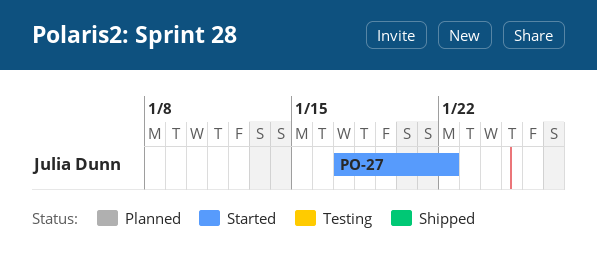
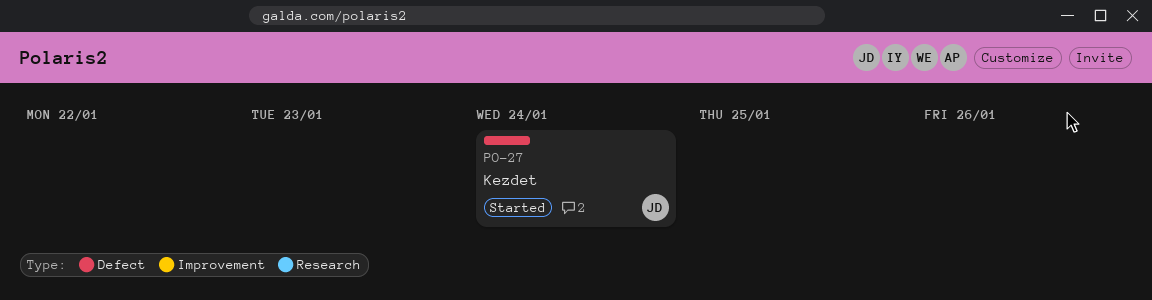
PO-27, due: Jan 22 -> Jan 24

